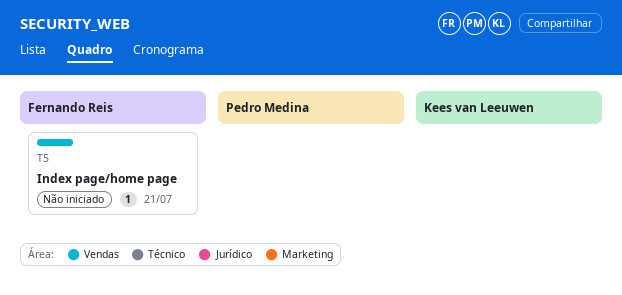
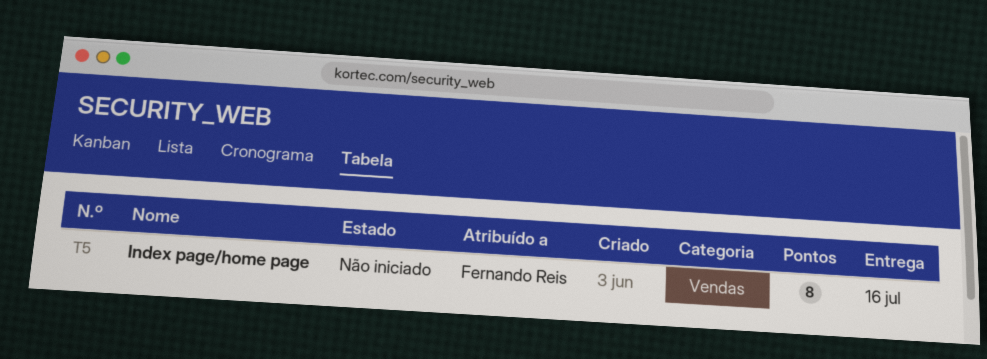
T5, estimate: 1 -> 8
T5, due: Jul 21 -> Jul 16

